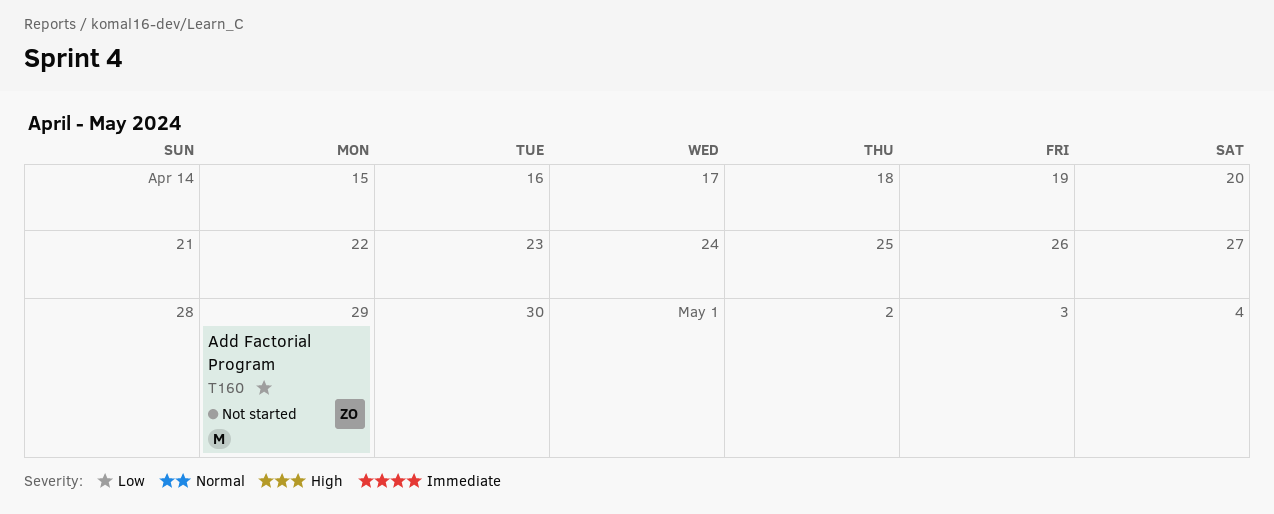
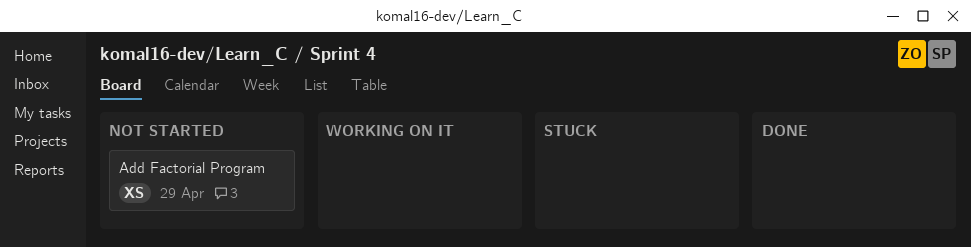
Add Factorial Program, estimate: M -> XS

